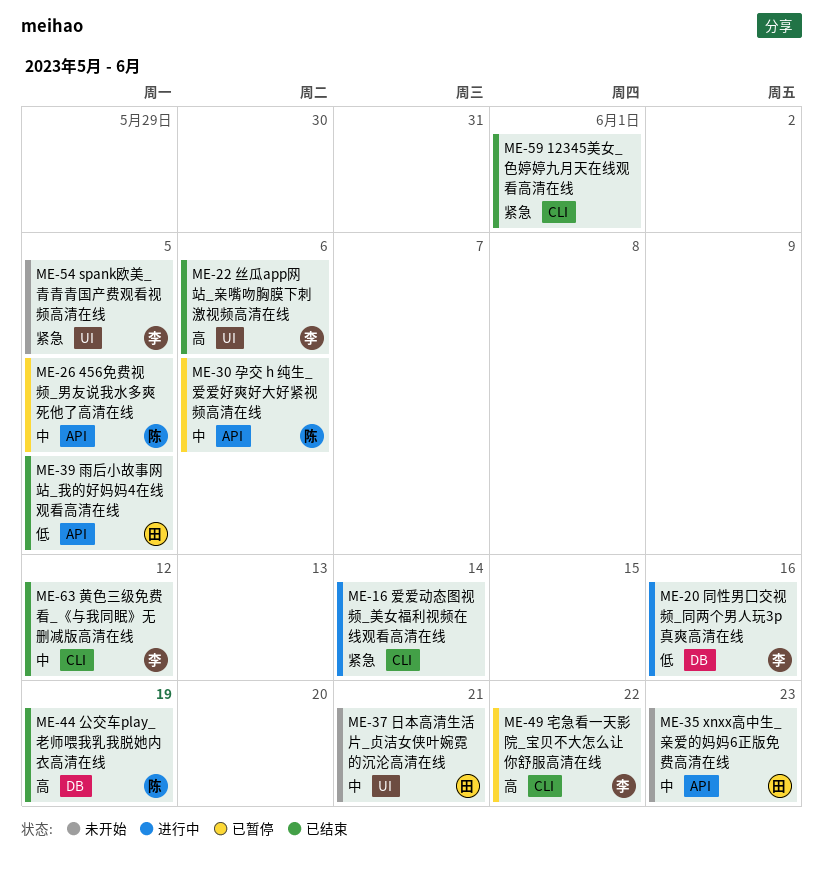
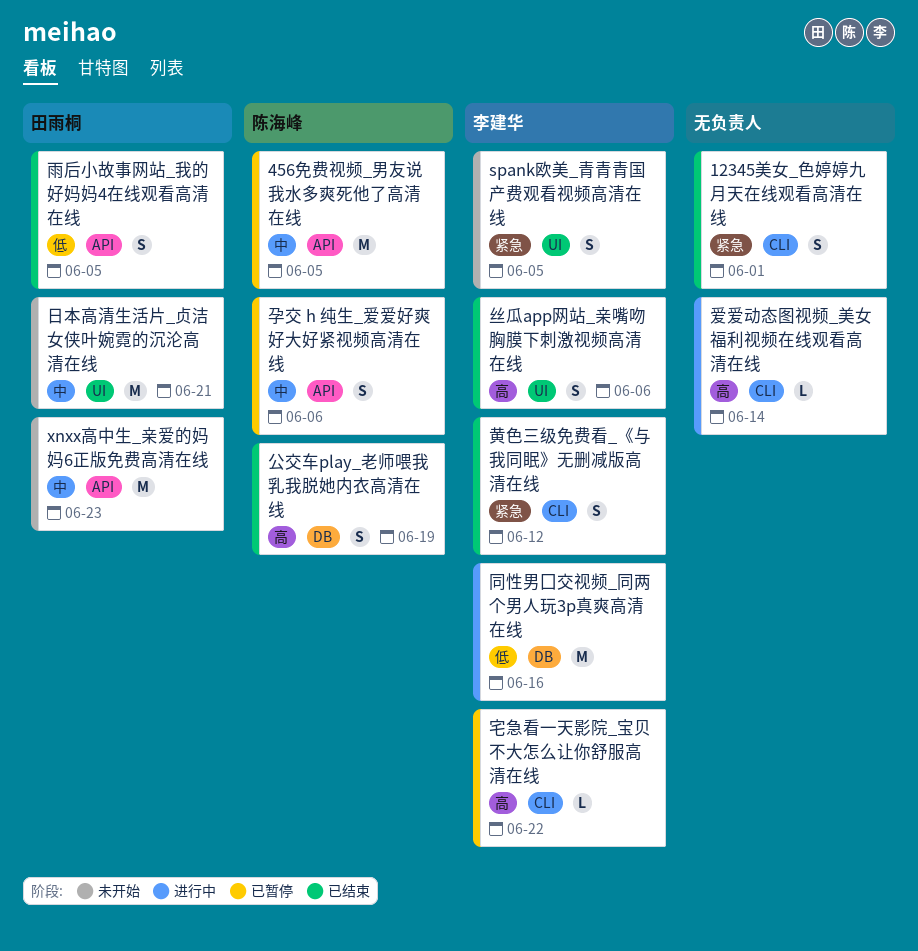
爱爱动态图视频_美女福利视频在线观看高清在线, priority: 紧急 -> 高
黄色三级免费看_《与我同眠》无删减版高清在线, priority: 中 -> 紧急

